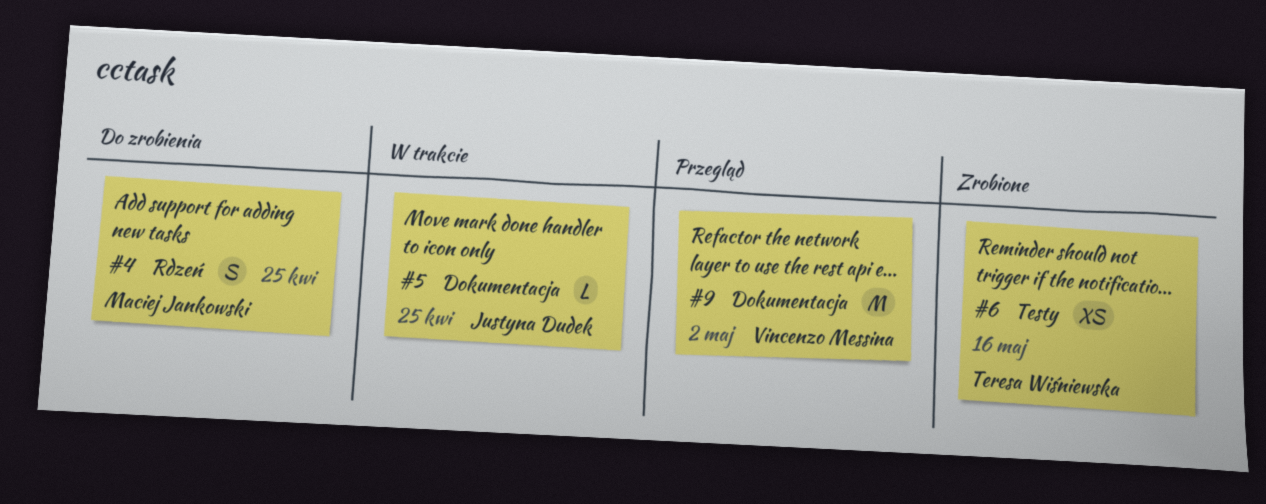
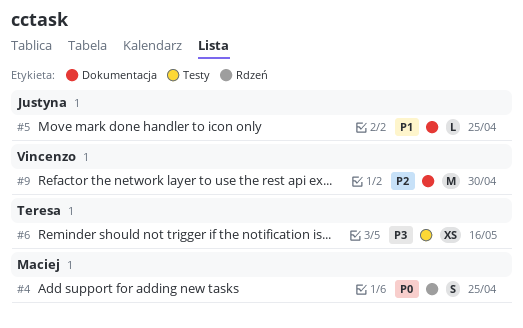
#9, due: May 2 -> Apr 30

